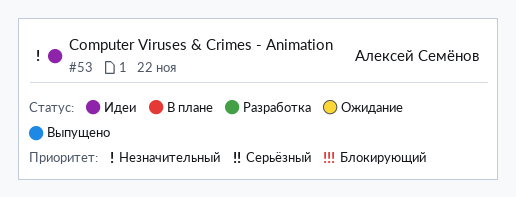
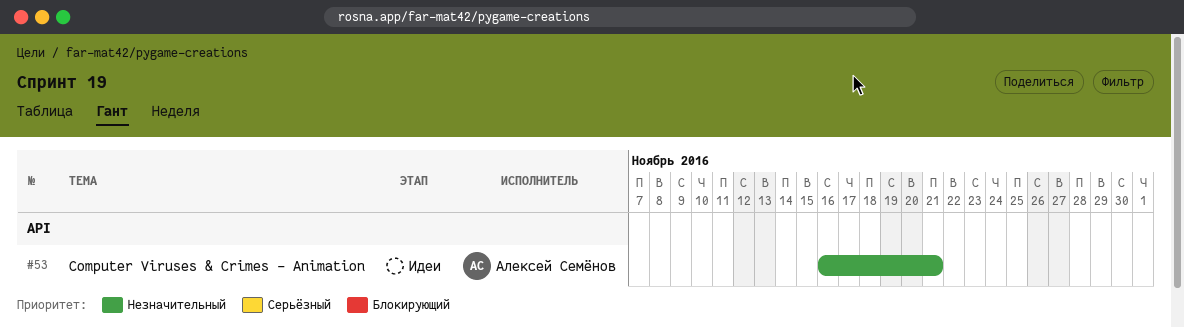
#53, due: Nov 22 -> Nov 21

